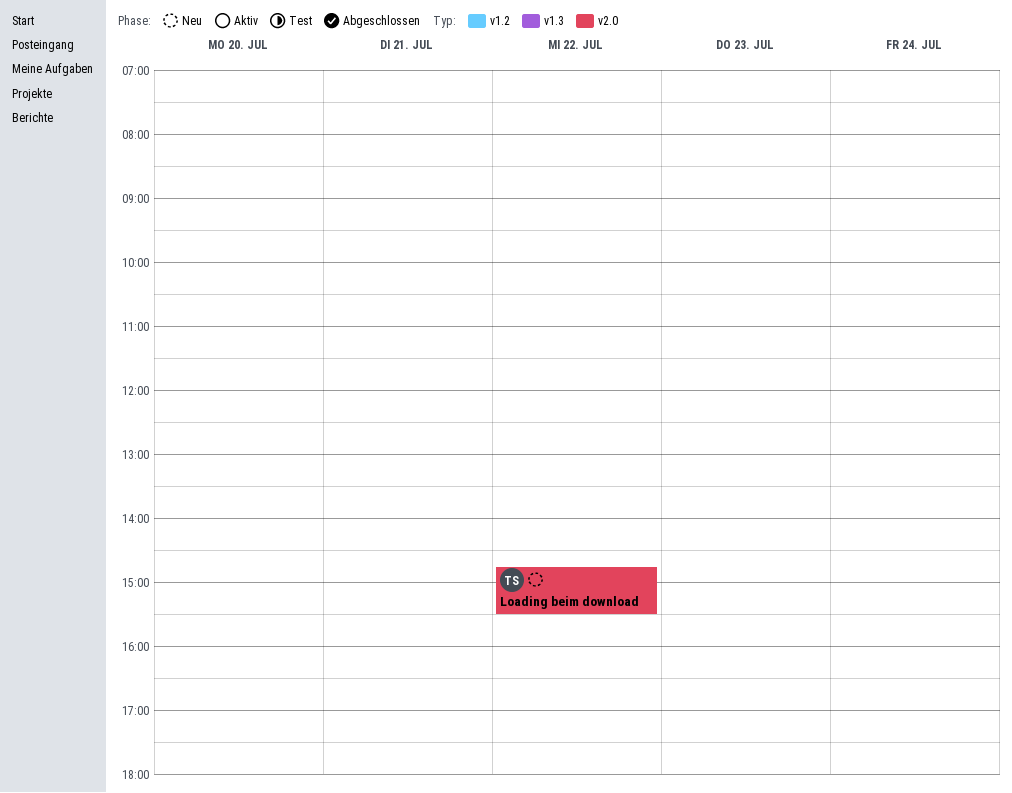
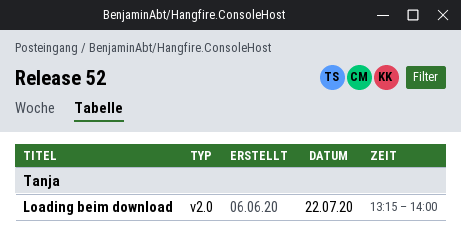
Loading beim download, begins: 14:45 -> 13:15
Loading beim download, ends: 15:30 -> 14:00

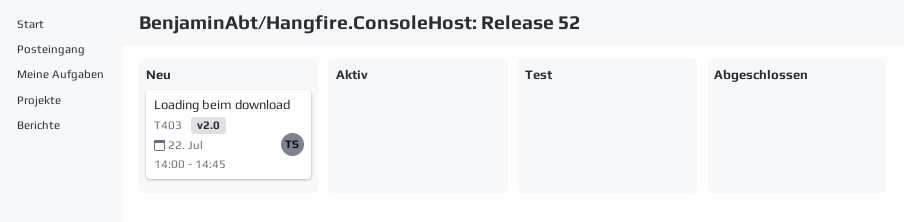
Loading beim download, begins: 13:15 -> 14:00
Loading beim download, ends: 14:00 -> 14:45

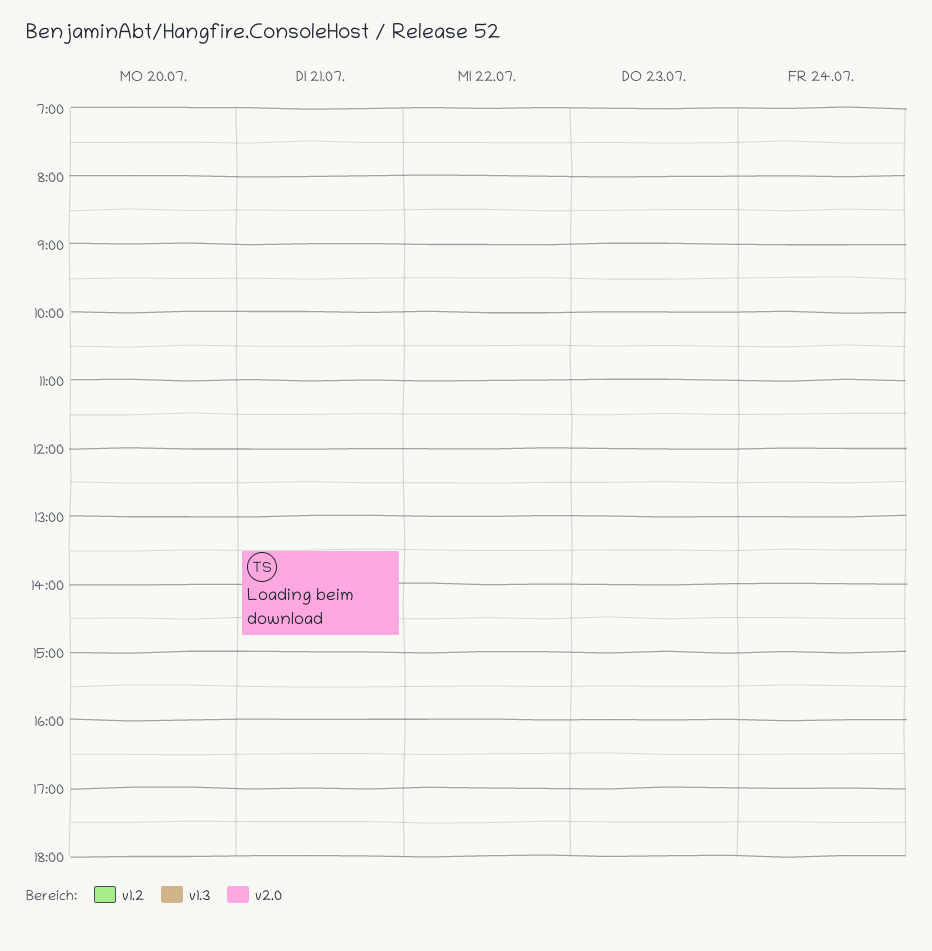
Loading beim download, day: Jul 22 -> Jul 21
Loading beim download, begins: 14:00 -> 13:30

